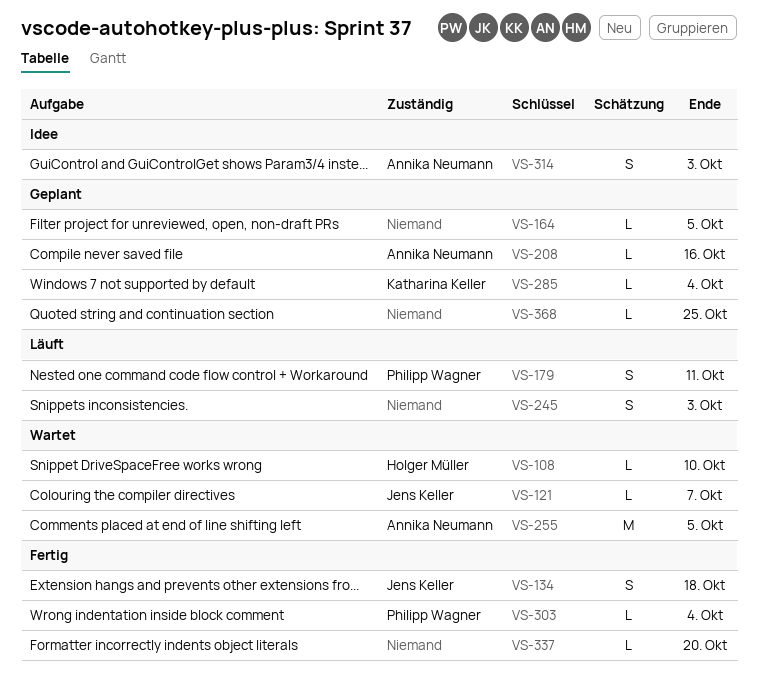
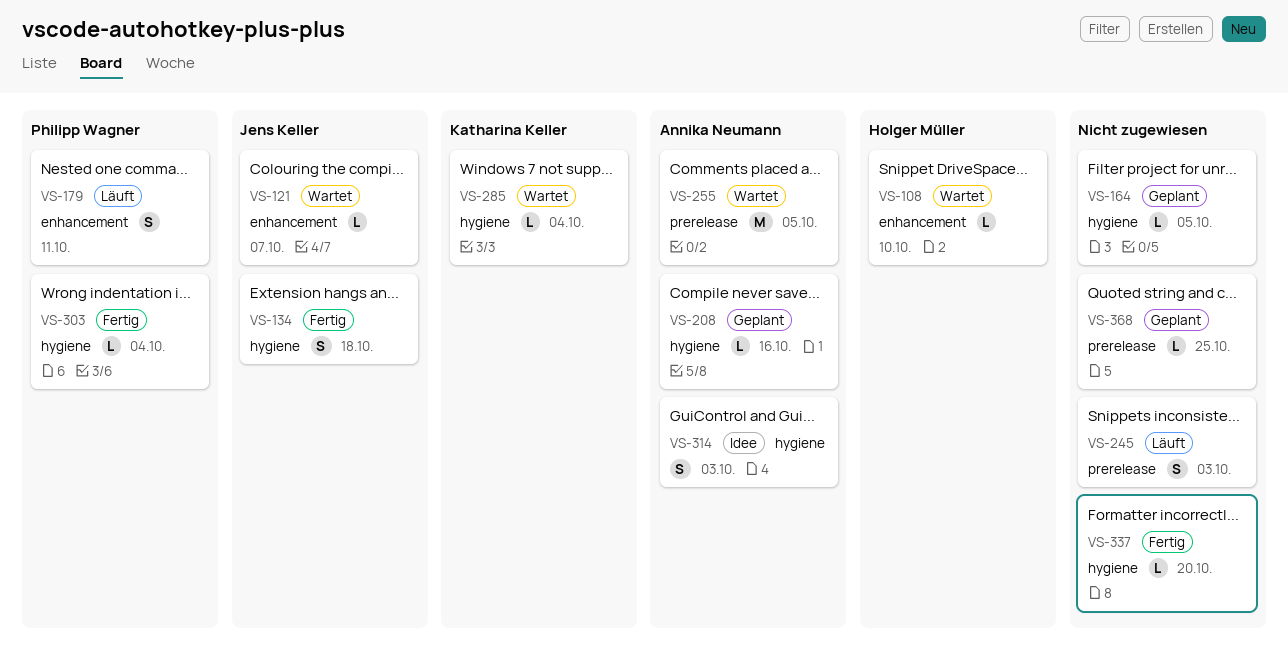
VS-285, status: Geplant -> Wartet

